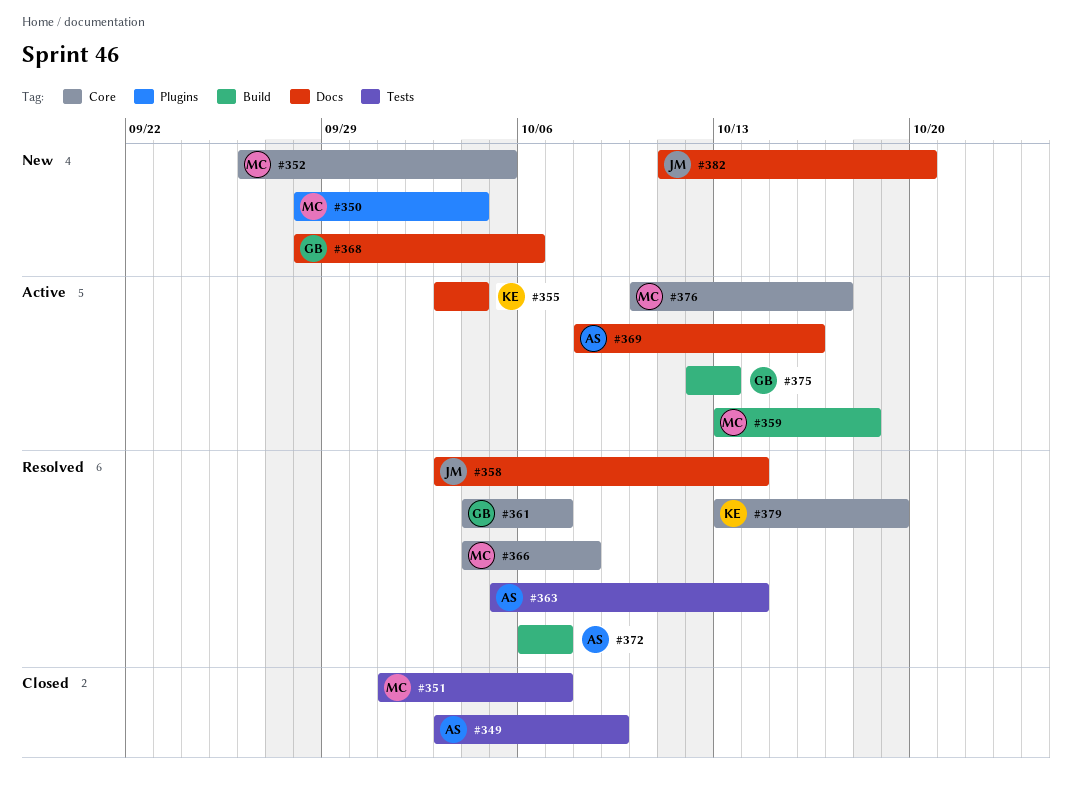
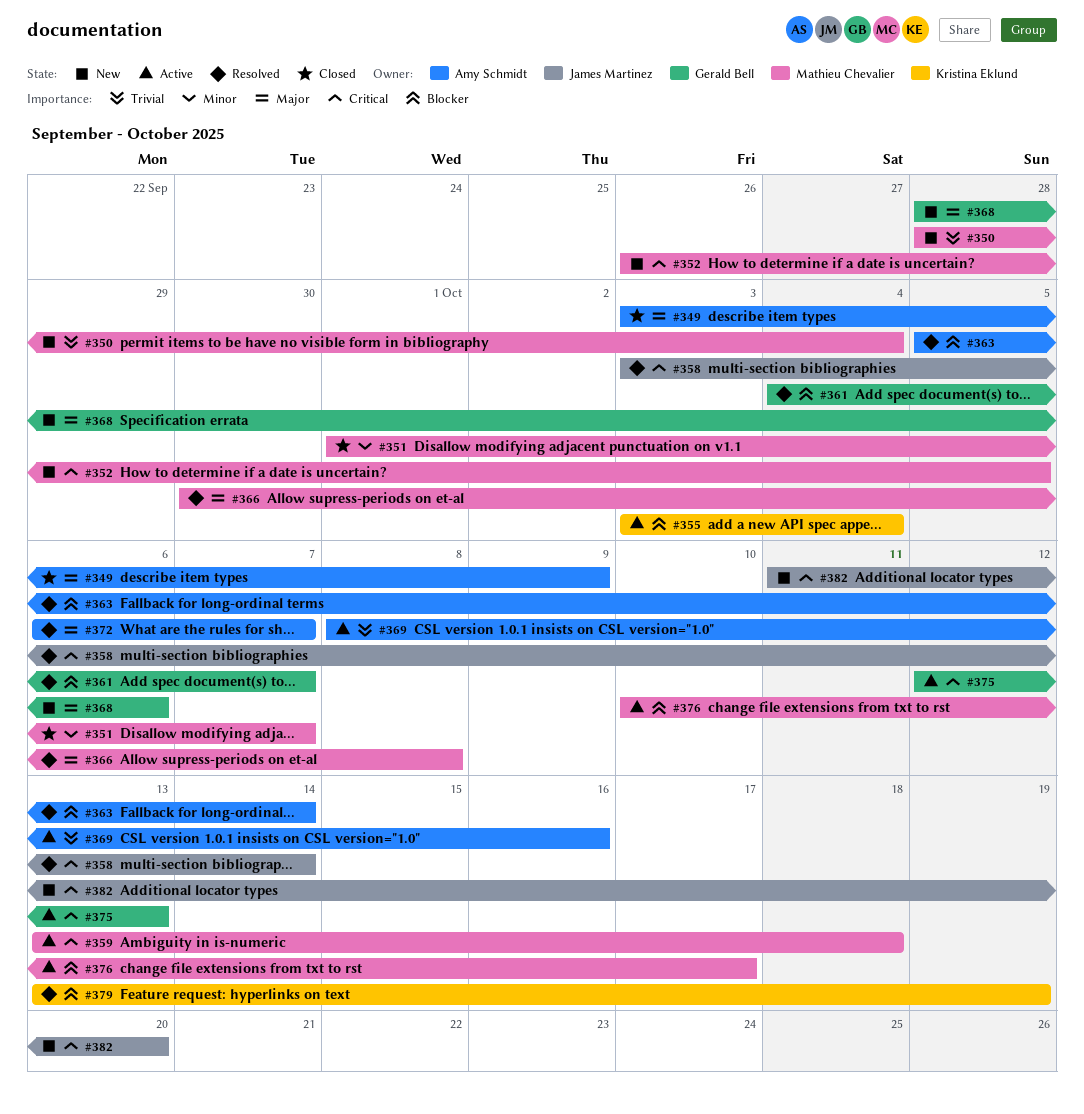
#366, start: Oct 4 -> Sep 30

